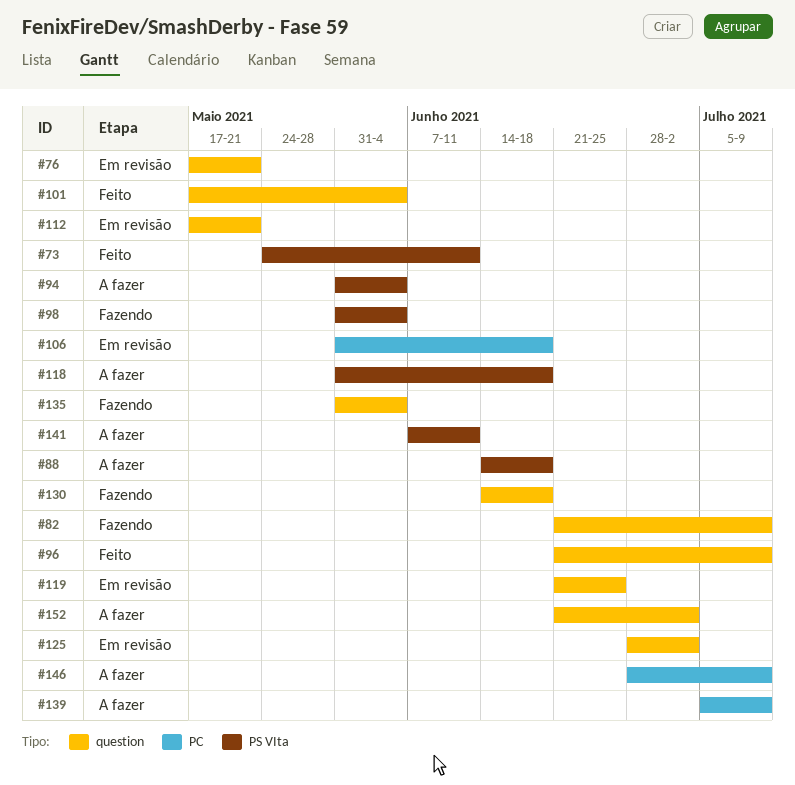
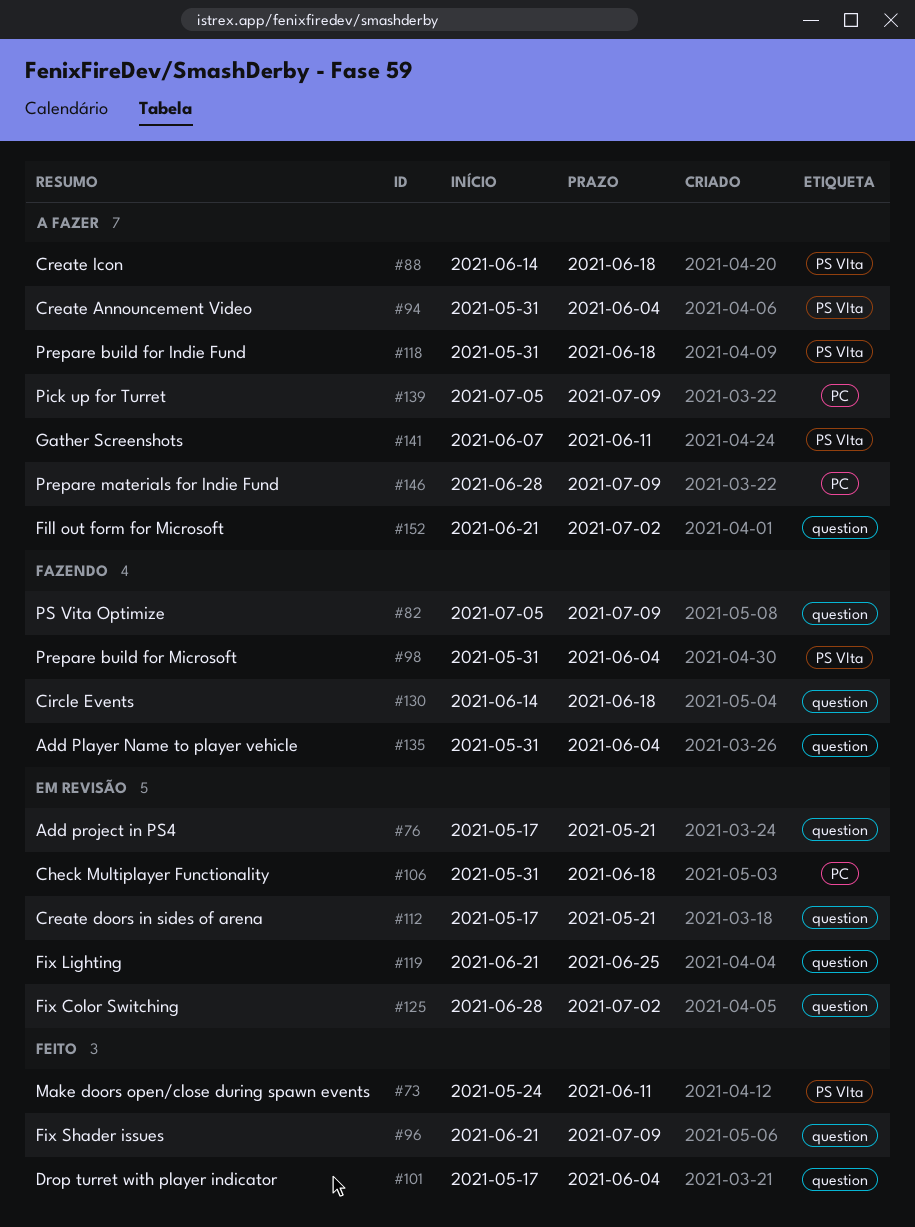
#82, start: Jun 21 -> Jul 5

